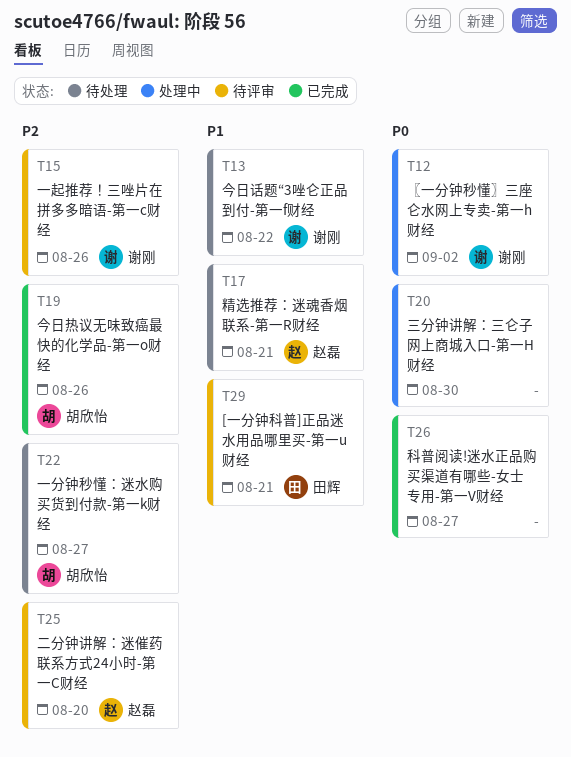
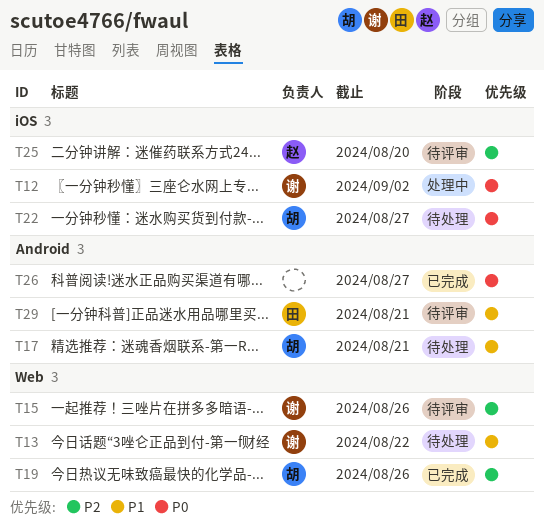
T17, owner: 赵磊 -> 胡欣怡
T20: present -> none
T22, priority: P2 -> P0

